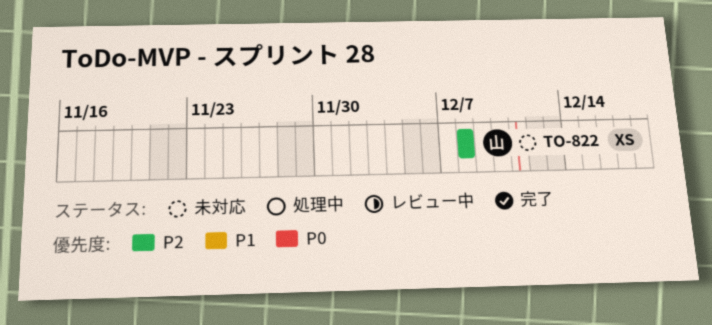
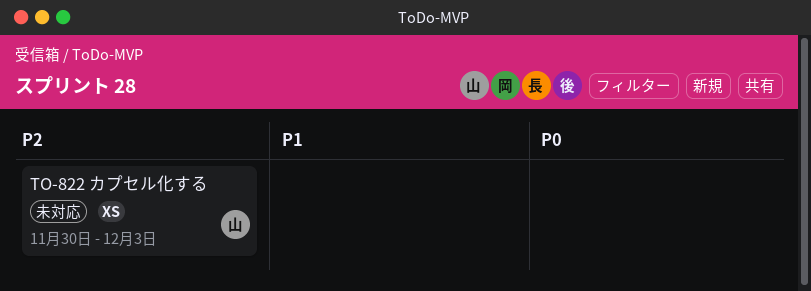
TO-822, start: Dec 8 -> Nov 30
TO-822, due: Dec 8 -> Dec 3

